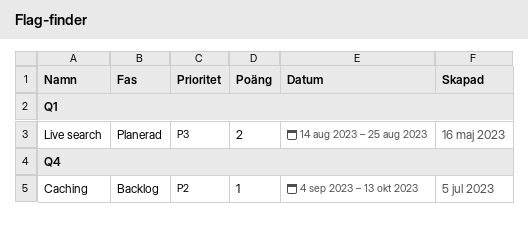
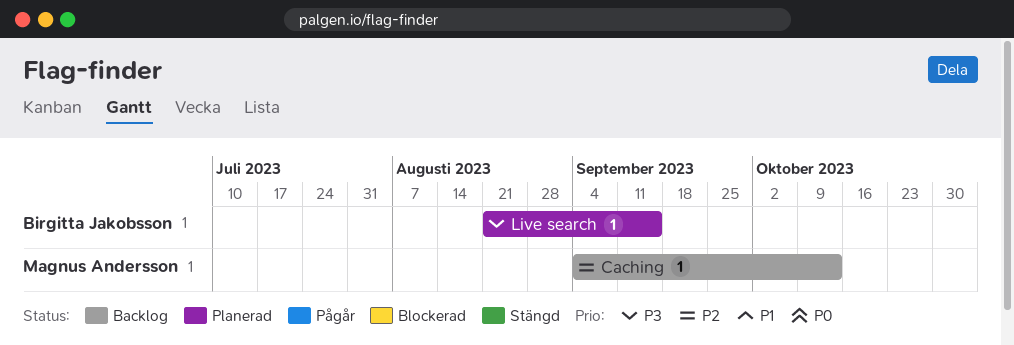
Live search, estimate: 2 -> 1
Live search, start: Aug 14 -> Aug 21
Live search, due: Aug 25 -> Sep 15

